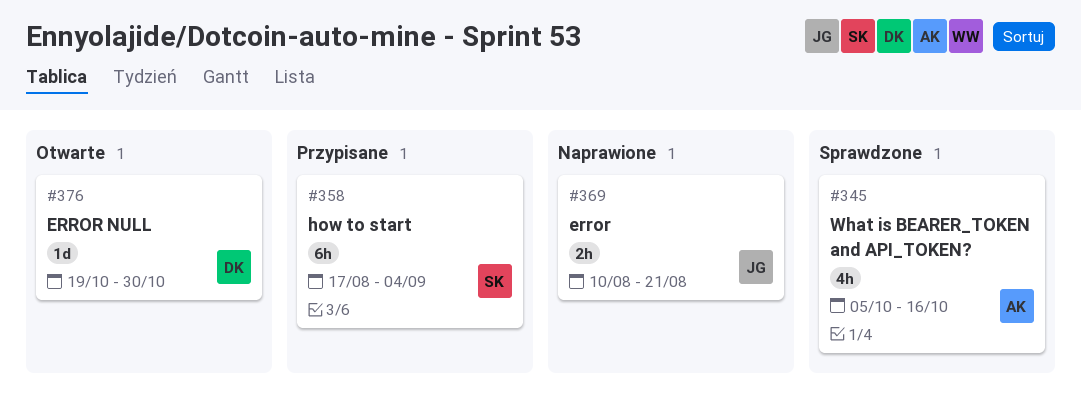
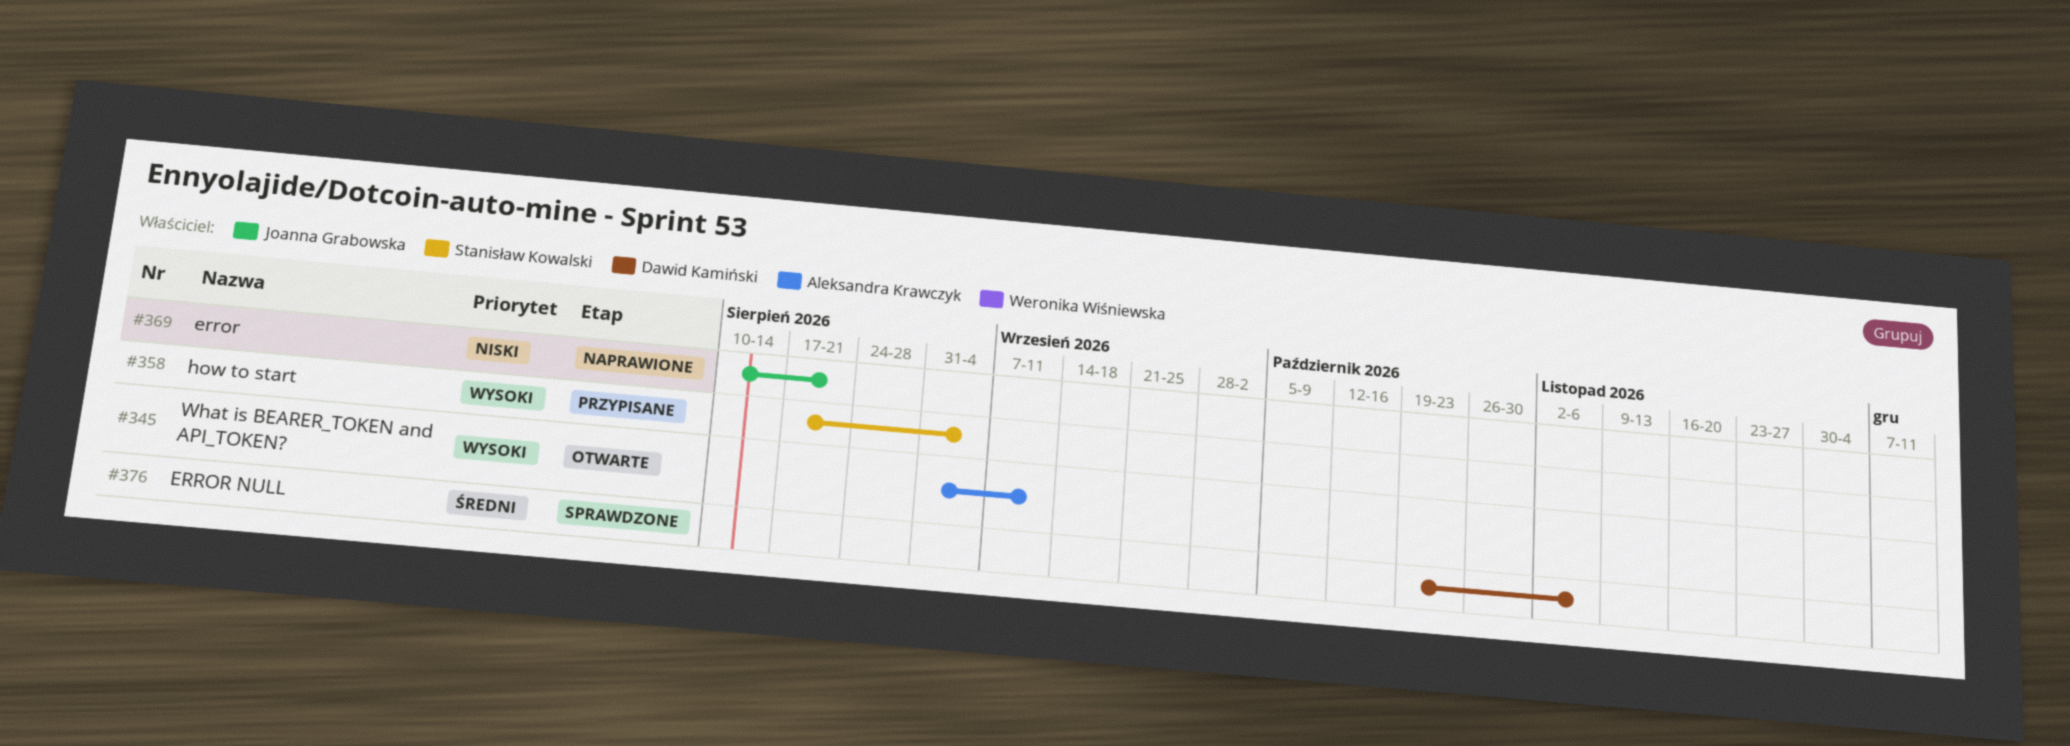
#345, status: Sprawdzone -> Otwarte
#345, start: Oct 5 -> Aug 31
#345, due: Oct 16 -> Sep 11
#376, status: Otwarte -> Sprawdzone
#376, due: Oct 30 -> Nov 6

